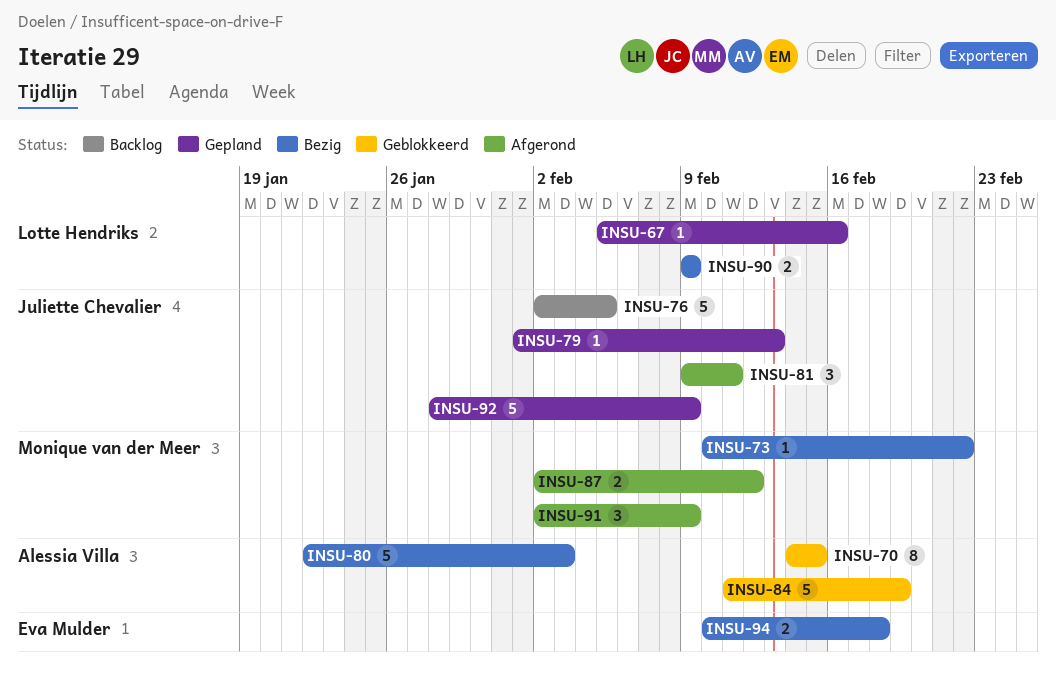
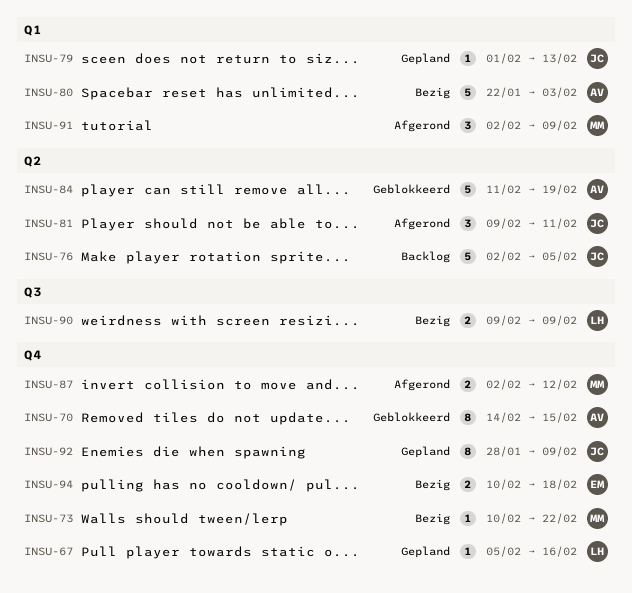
INSU-92, estimate: 5 -> 8

